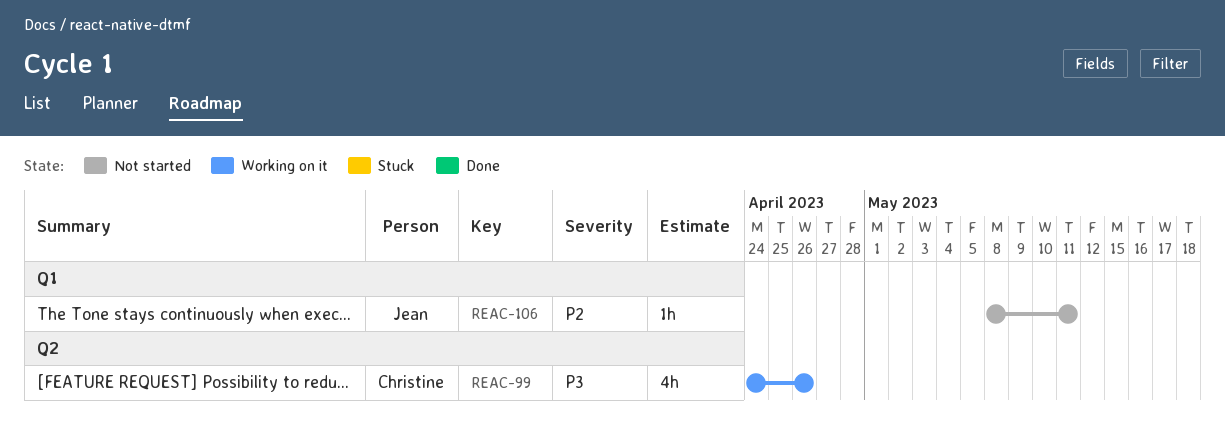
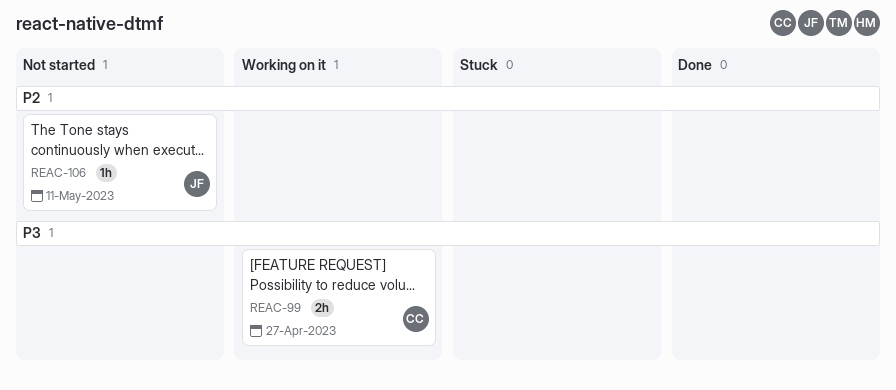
REAC-99, estimate: 4h -> 2h
REAC-99, due: Apr 26 -> Apr 27

